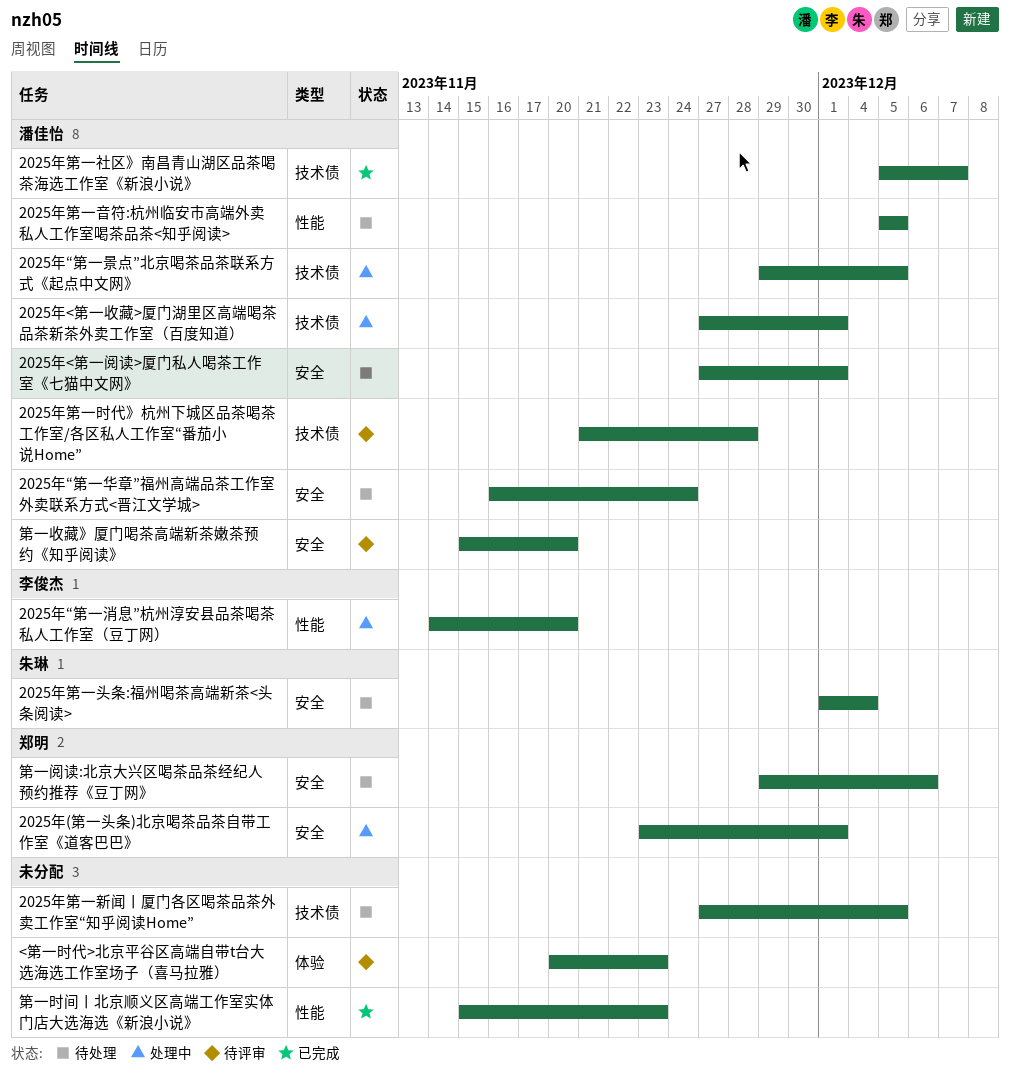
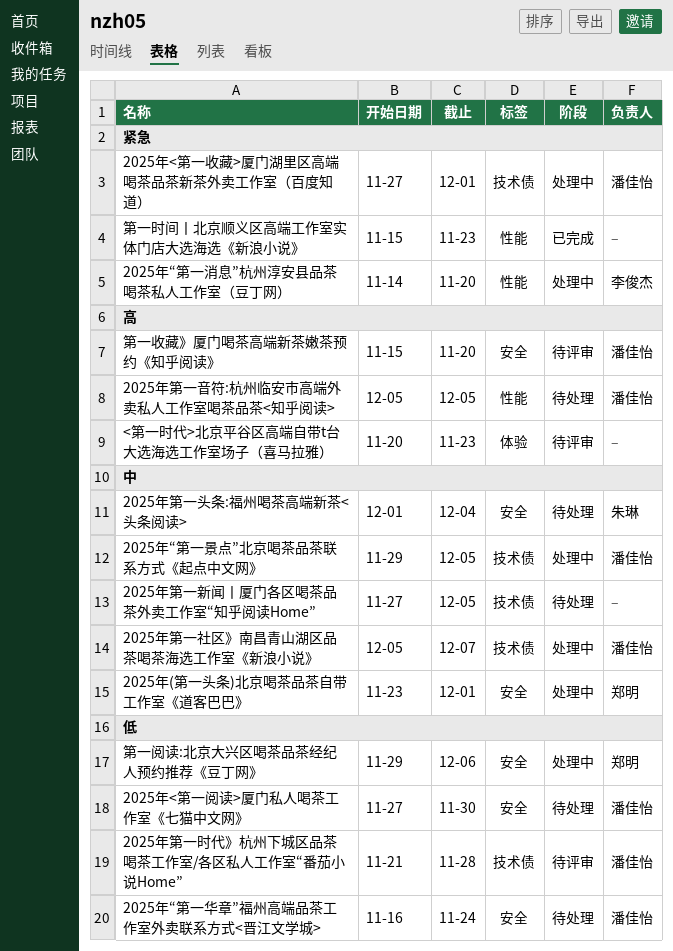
2025年<第一阅读>厦门私人喝茶工作室《七猫中文网》, due: Dec 1 -> Nov 30
2025年第一社区》南昌青山湖区品茶喝茶海选工作室《新浪小说》, status: 已完成 -> 处理中
第一阅读:北京大兴区喝茶品茶经纪人预约推荐《豆丁网》, status: 待处理 -> 处理中

